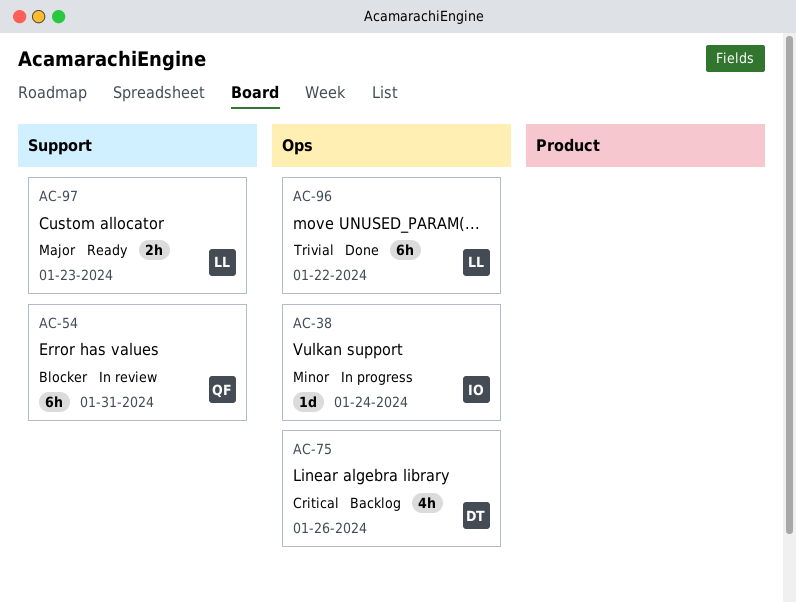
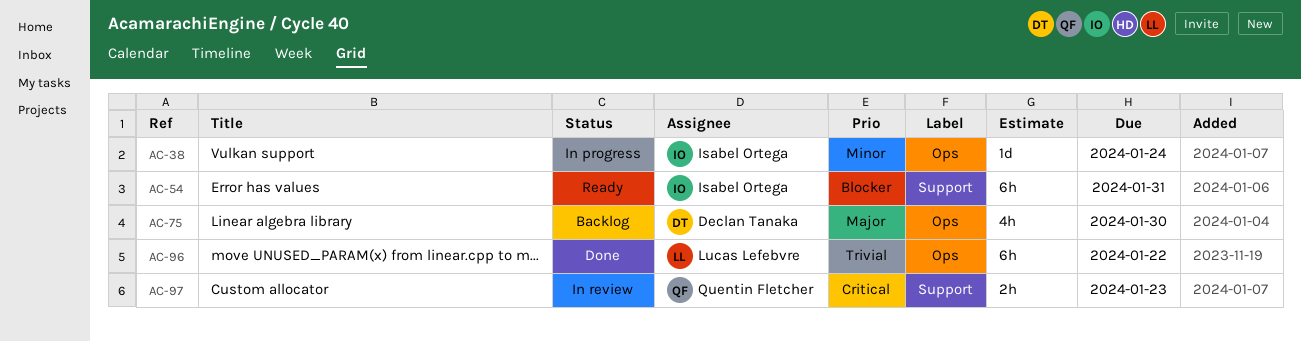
AC-54, status: In review -> Ready
AC-54, owner: Quentin Fletcher -> Isabel Ortega
AC-75, priority: Critical -> Major
AC-75, due: Jan 26 -> Jan 30
AC-97, status: Ready -> In review
AC-97, owner: Lucas Lefebvre -> Quentin Fletcher
AC-97, priority: Major -> Critical

